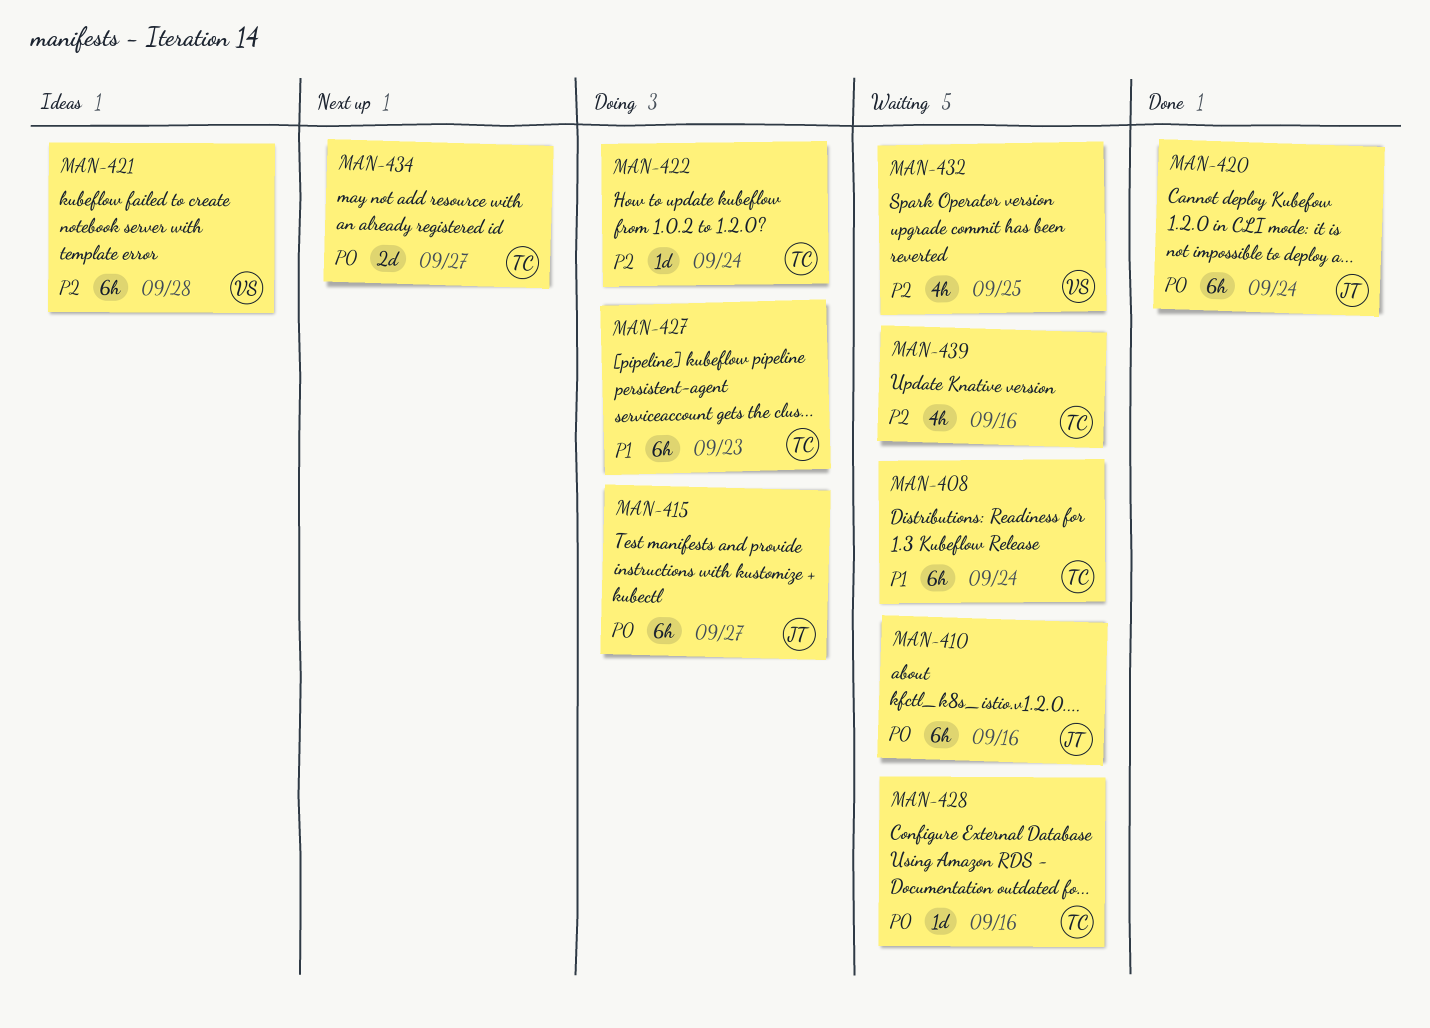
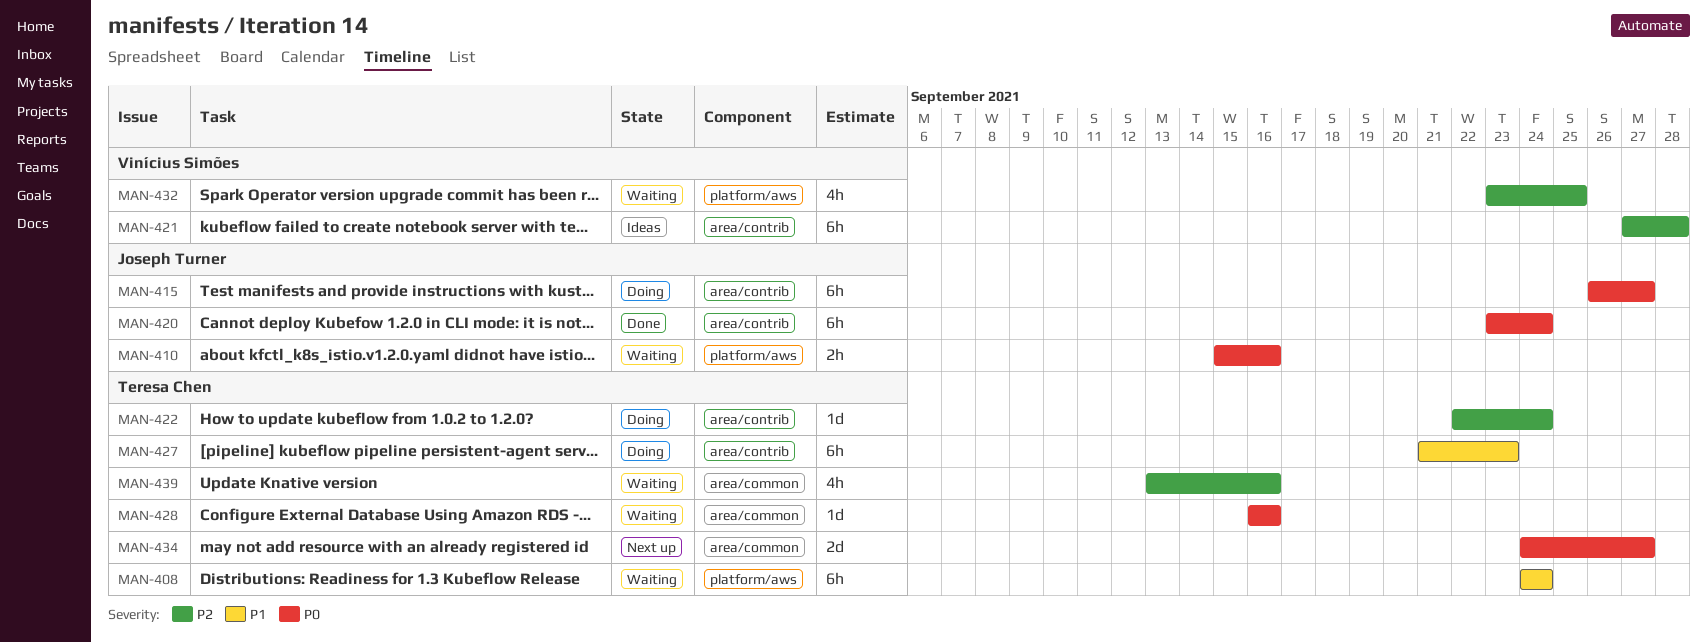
MAN-410, estimate: 6h -> 2h

